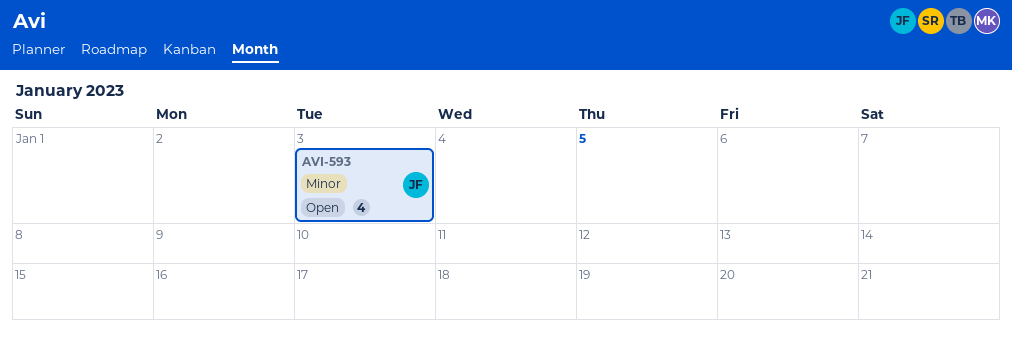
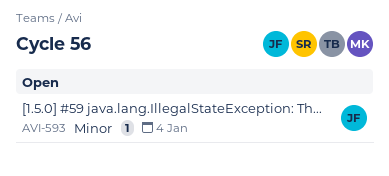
AVI-593, estimate: 4 -> 1
AVI-593, due: Jan 3 -> Jan 4

